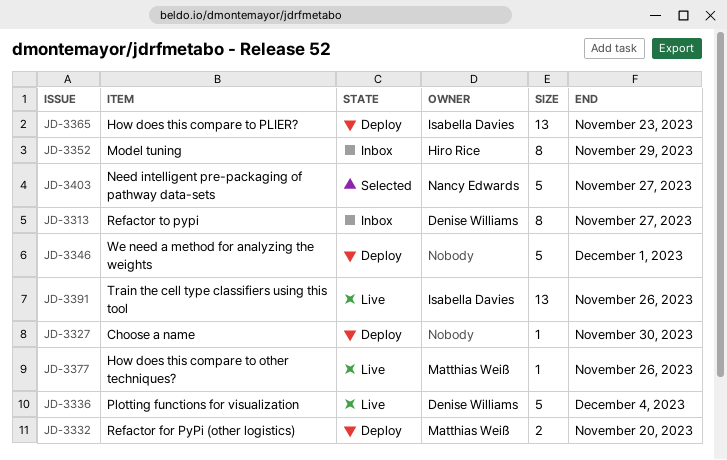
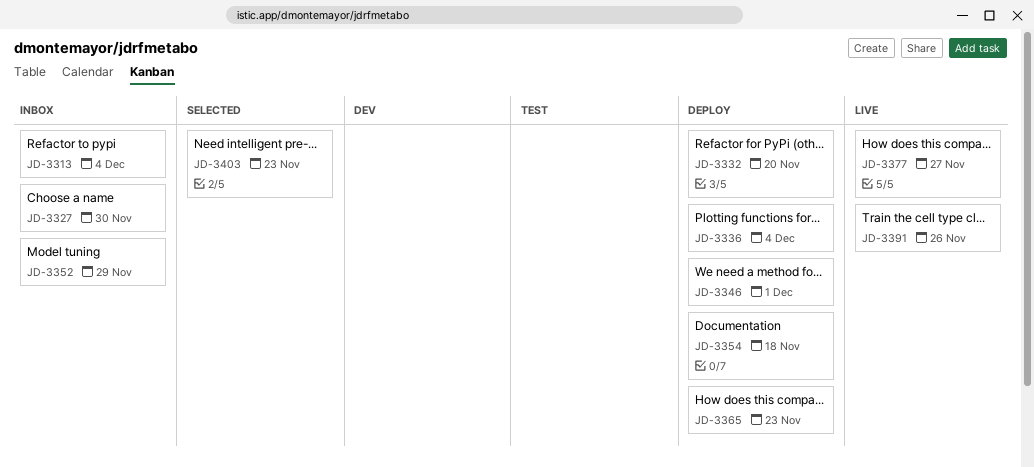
JD-3313, due: Nov 27 -> Dec 4
JD-3327, status: Deploy -> Inbox
JD-3336, status: Live -> Deploy
JD-3354: none -> present
JD-3377, due: Nov 26 -> Nov 27
JD-3403, due: Nov 27 -> Nov 23

